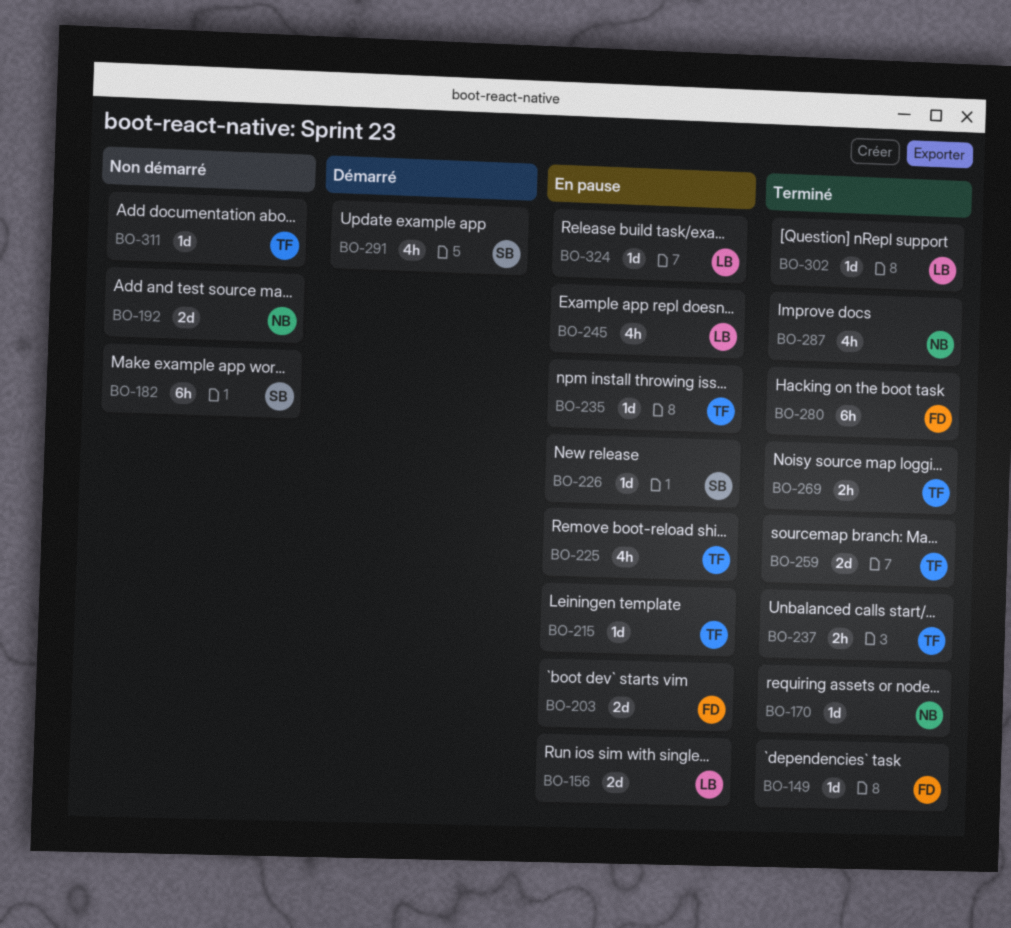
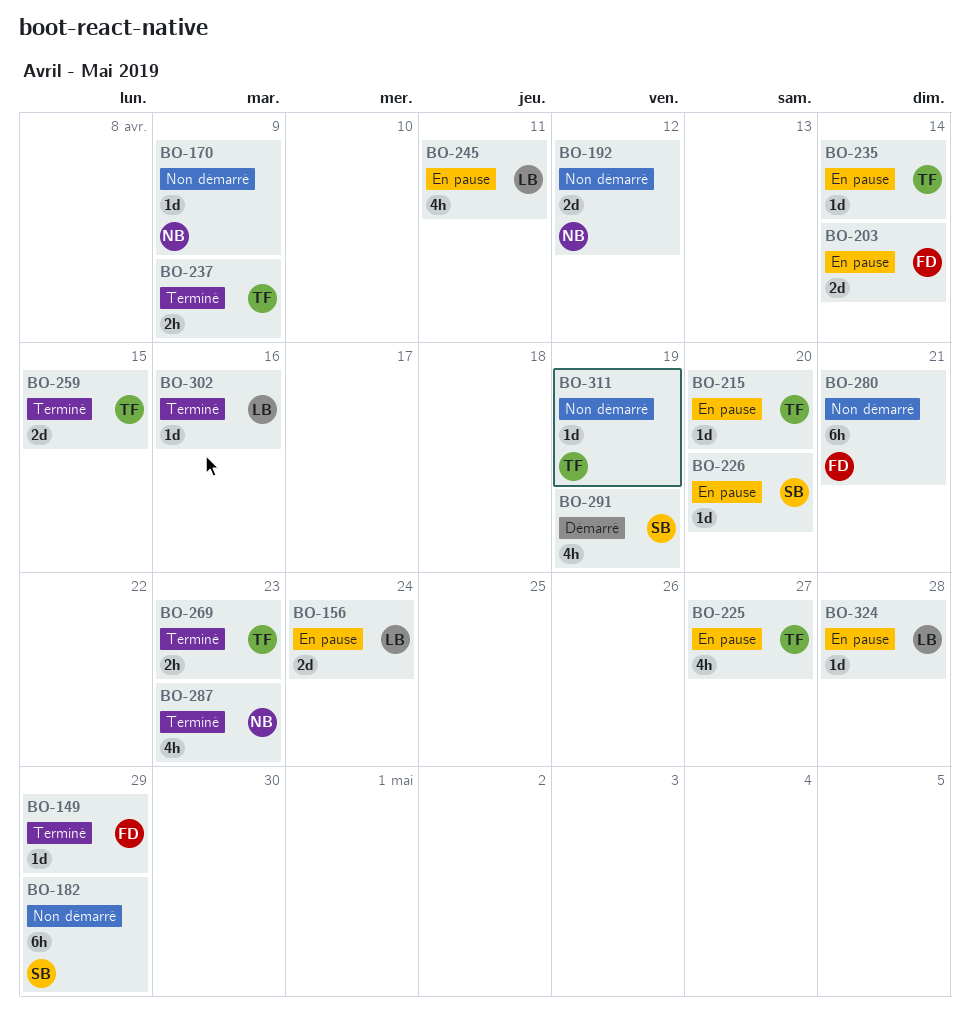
BO-170, status: Terminé -> Non démarré
BO-280, status: Terminé -> Non démarré

